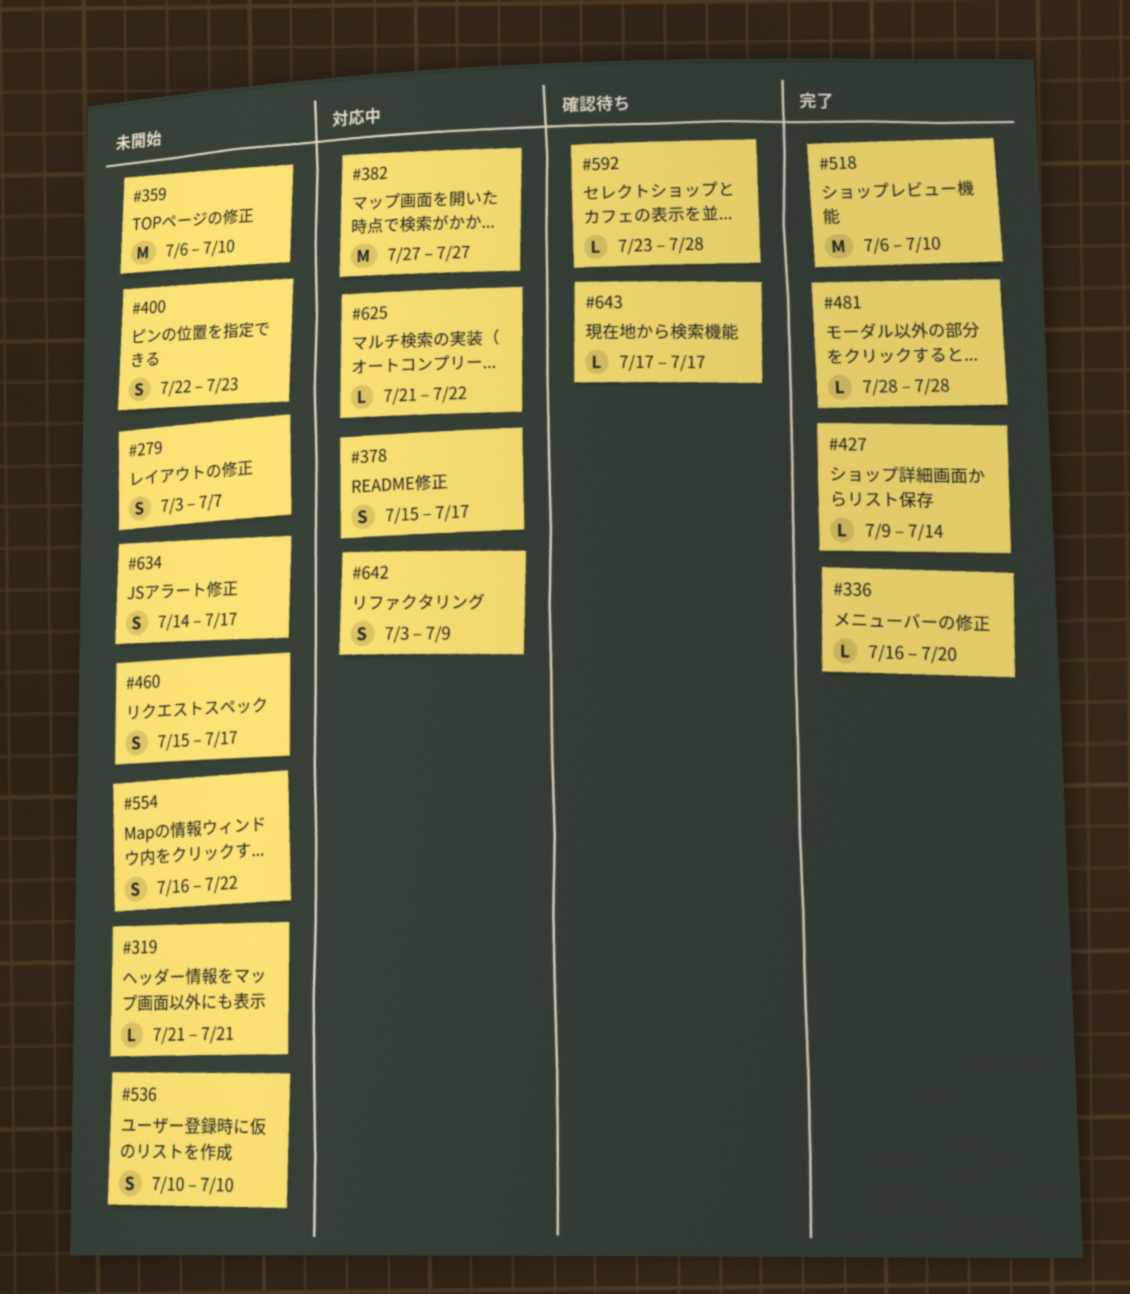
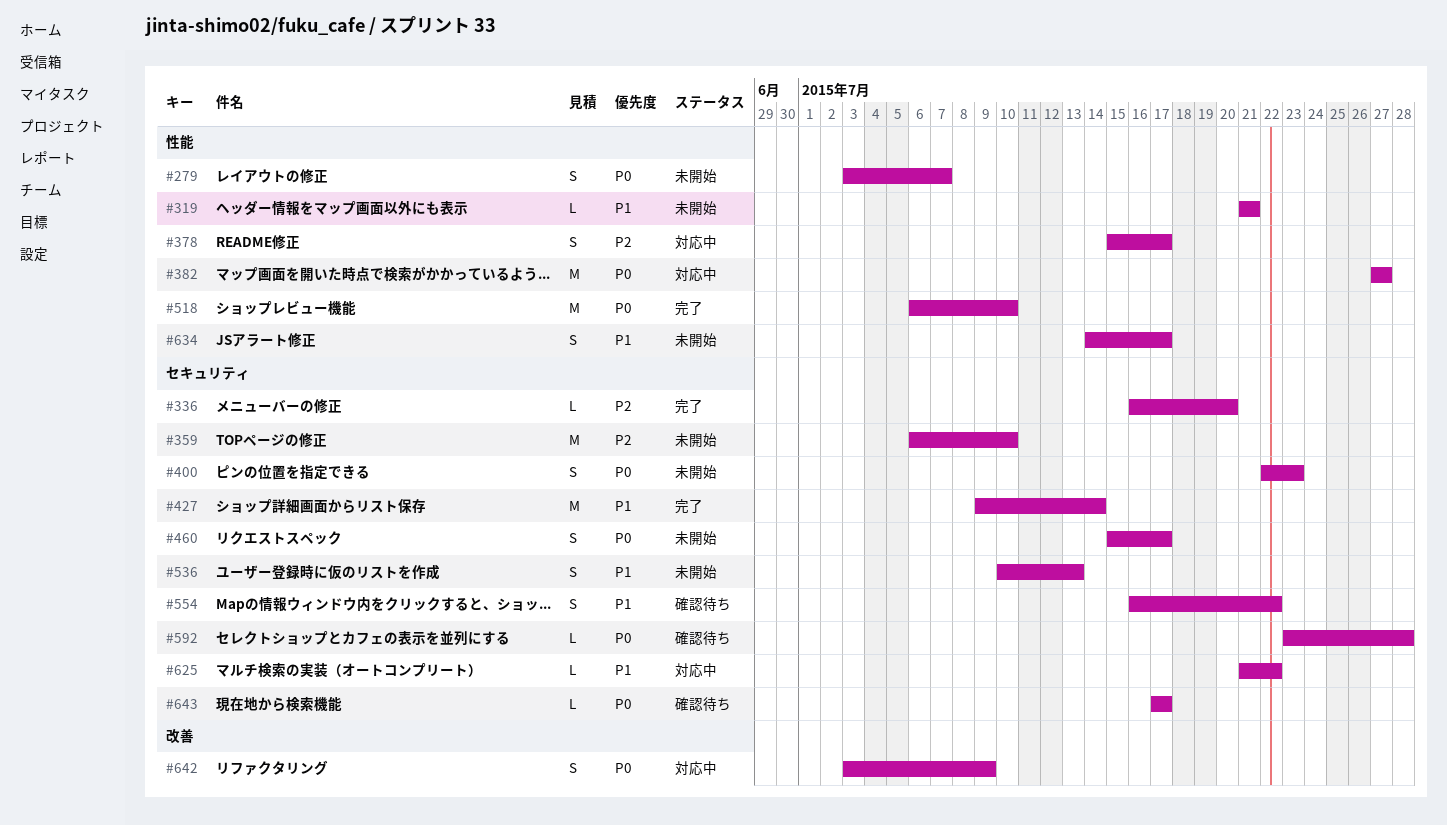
#427, estimate: L -> M
#481: present -> none
#536, due: Jul 10 -> Jul 13
#554, status: 未開始 -> 確認待ち

